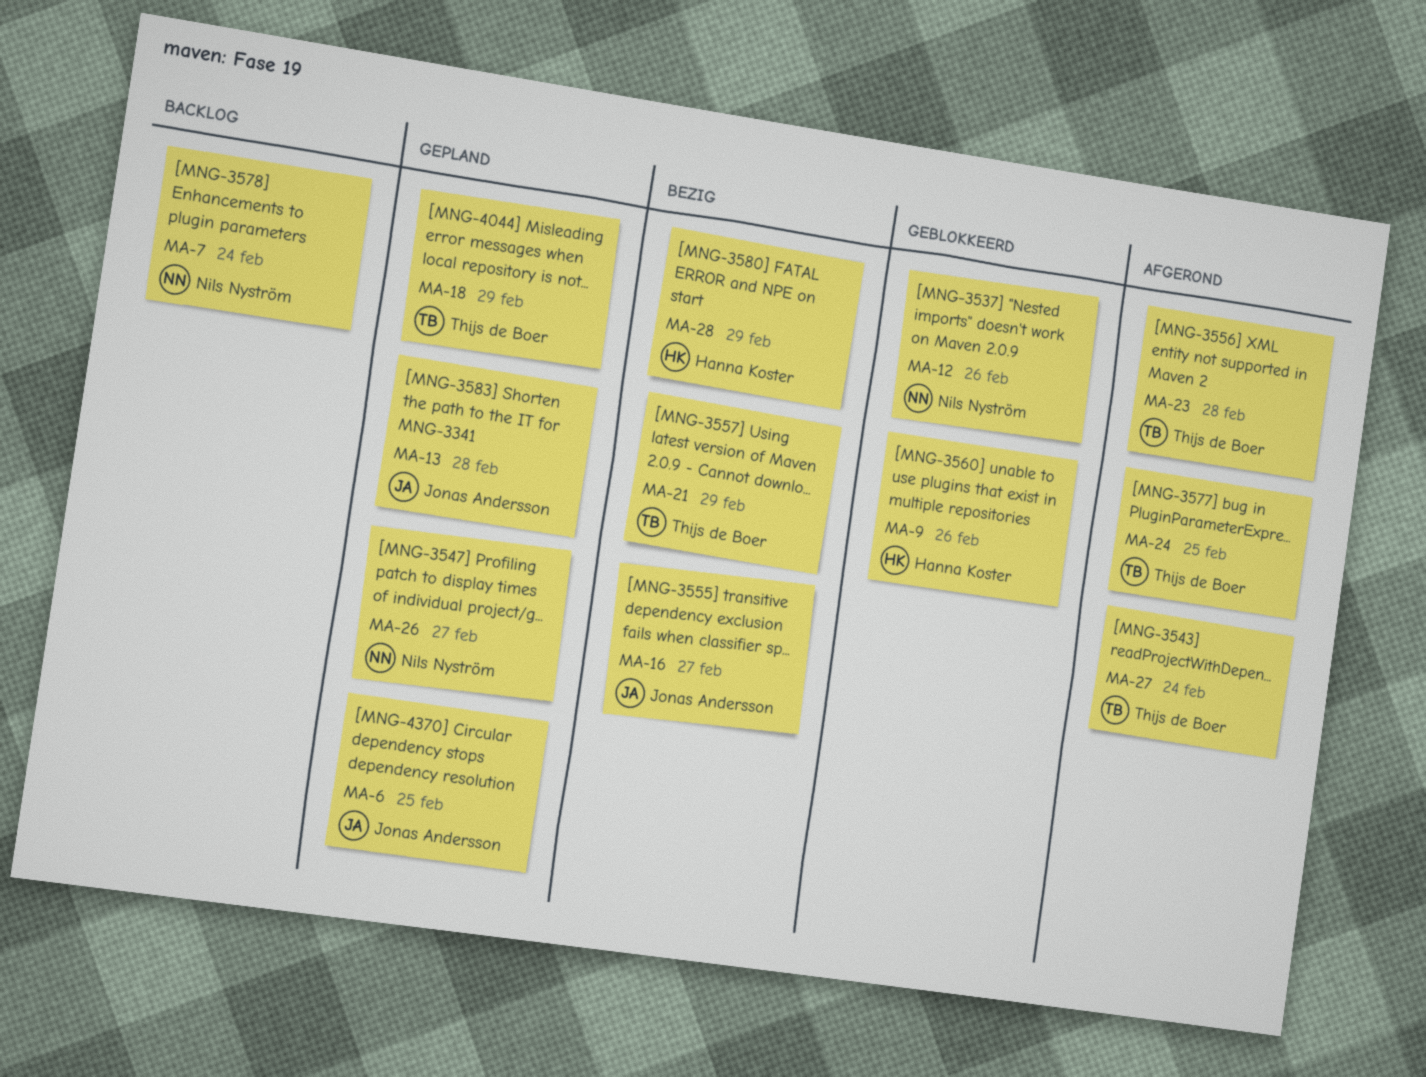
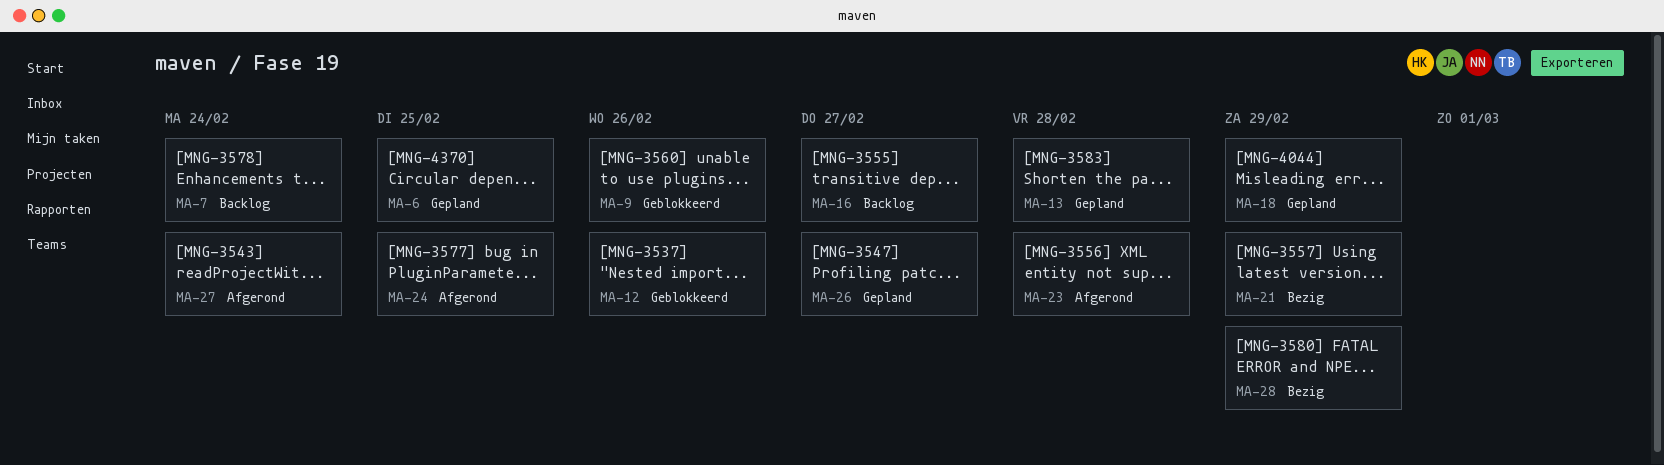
MA-16, status: Bezig -> Backlog

